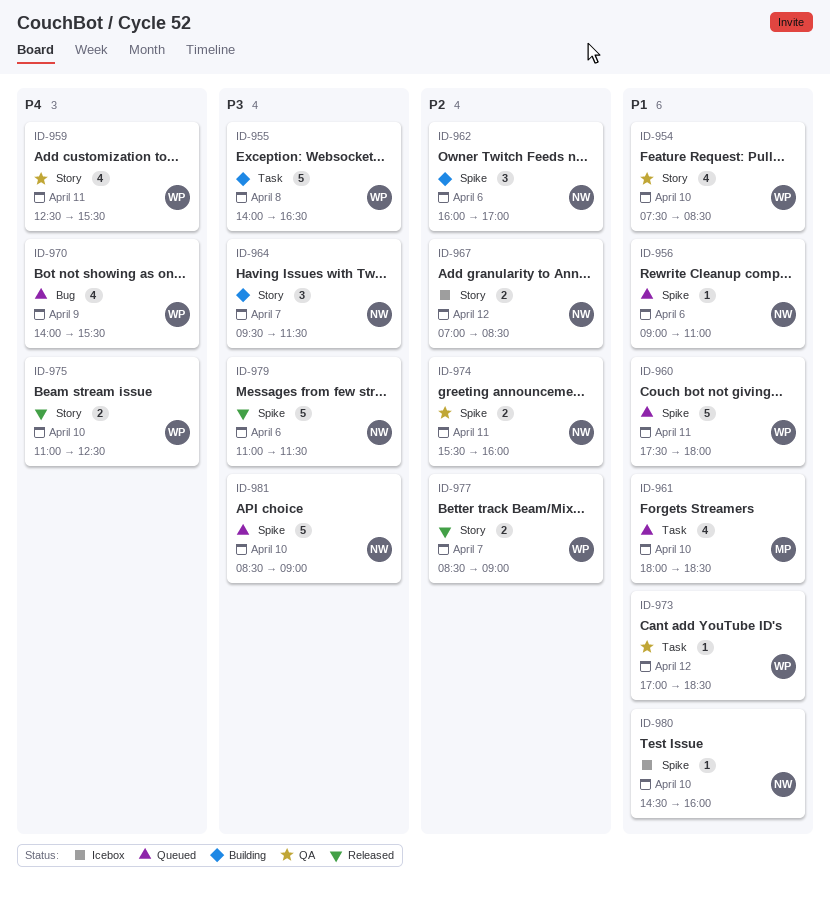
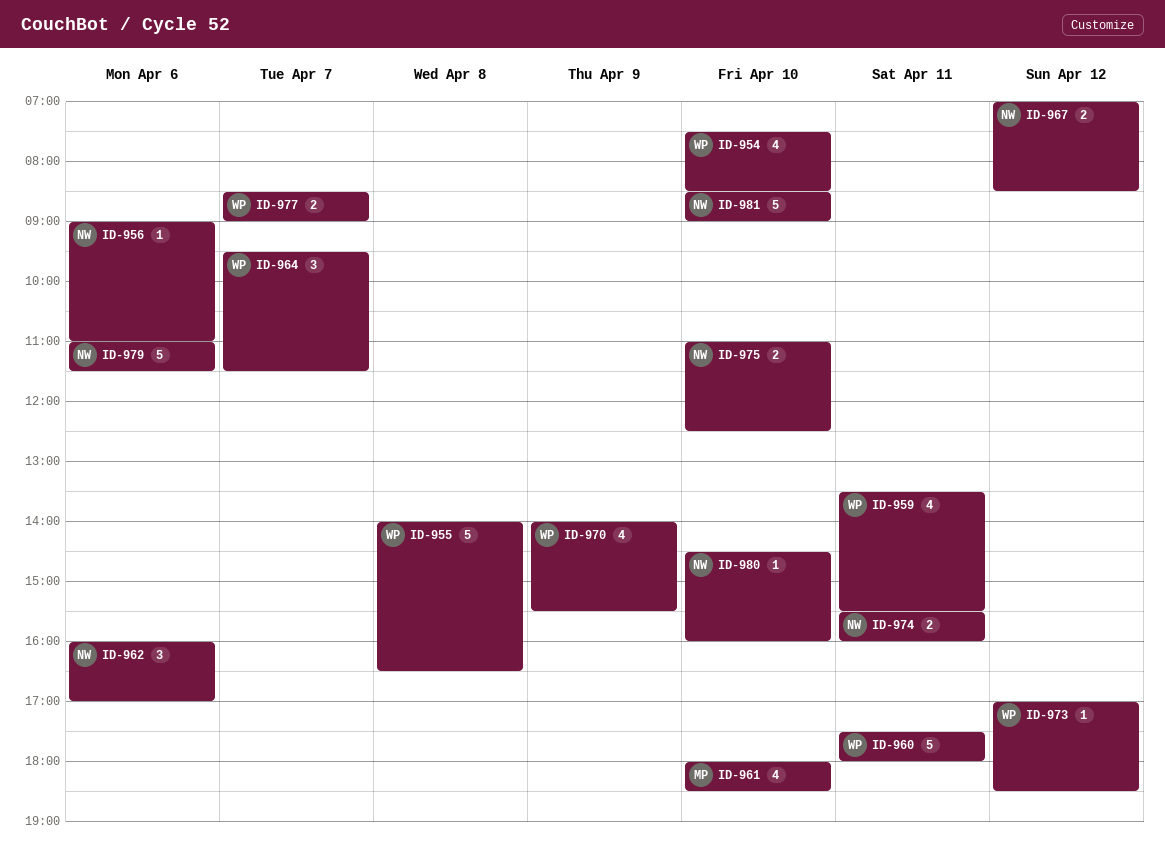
ID-959, begins: 12:30 -> 13:30
ID-964, owner: NW -> WP
ID-975, owner: WP -> NW

